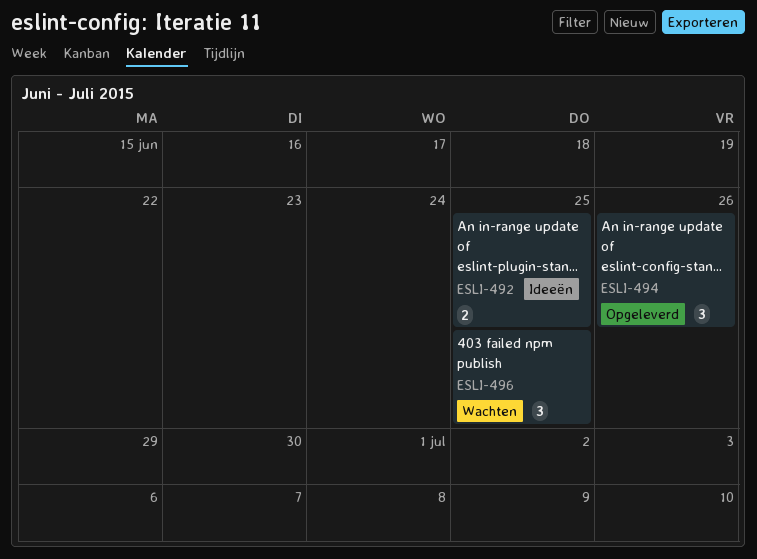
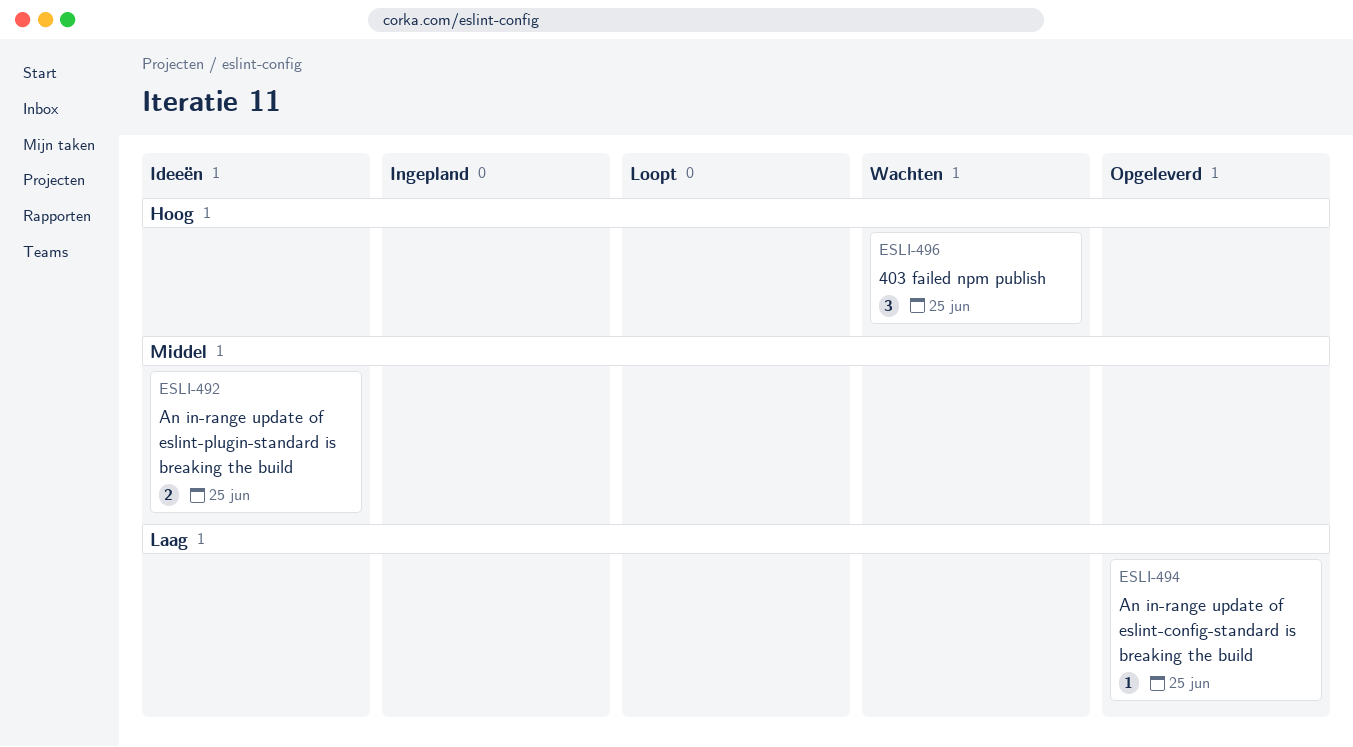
ESLI-494, estimate: 3 -> 1
ESLI-494, due: Jun 26 -> Jun 25

